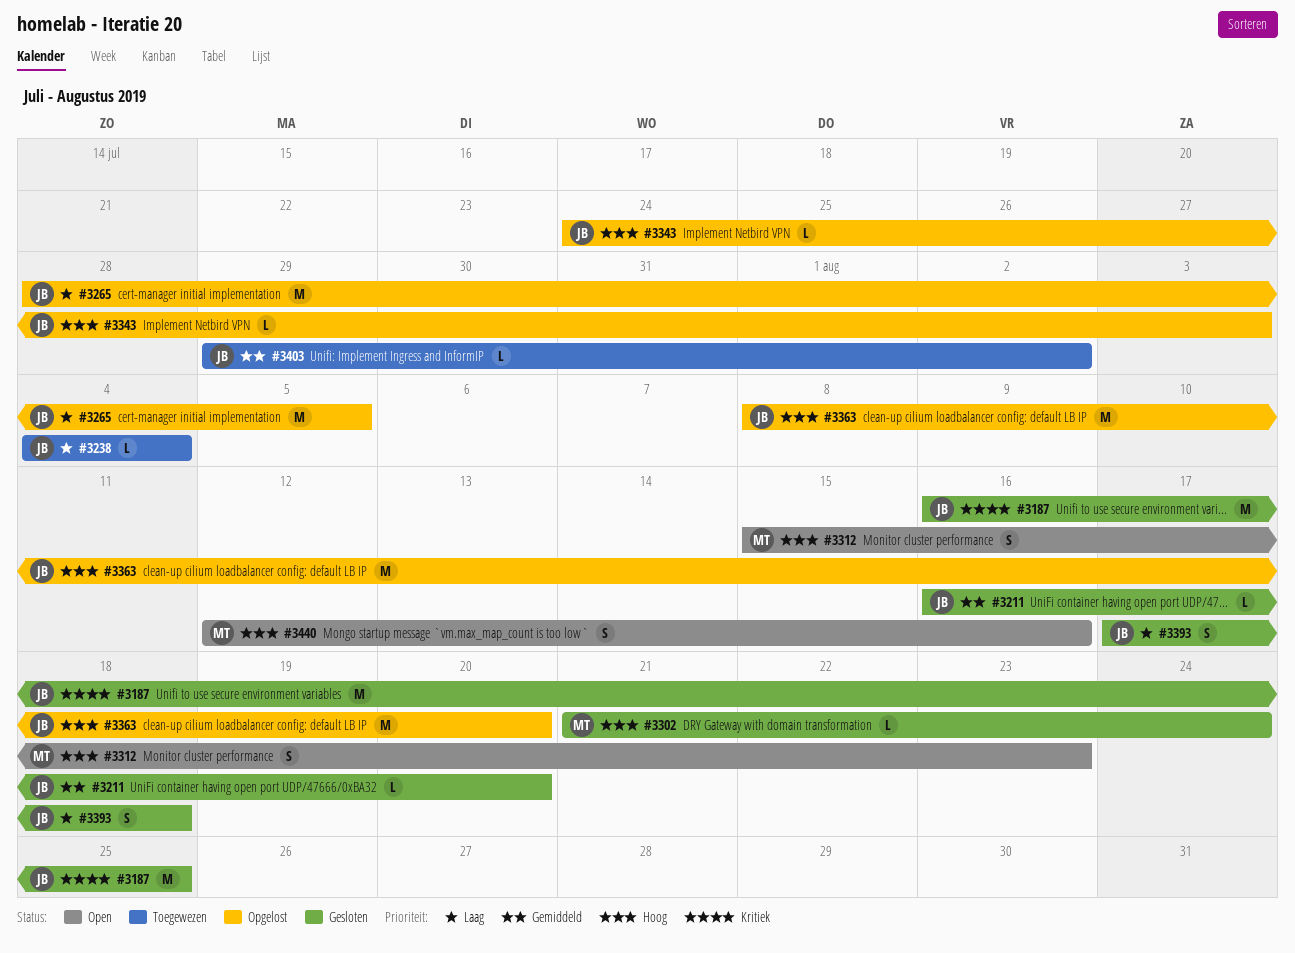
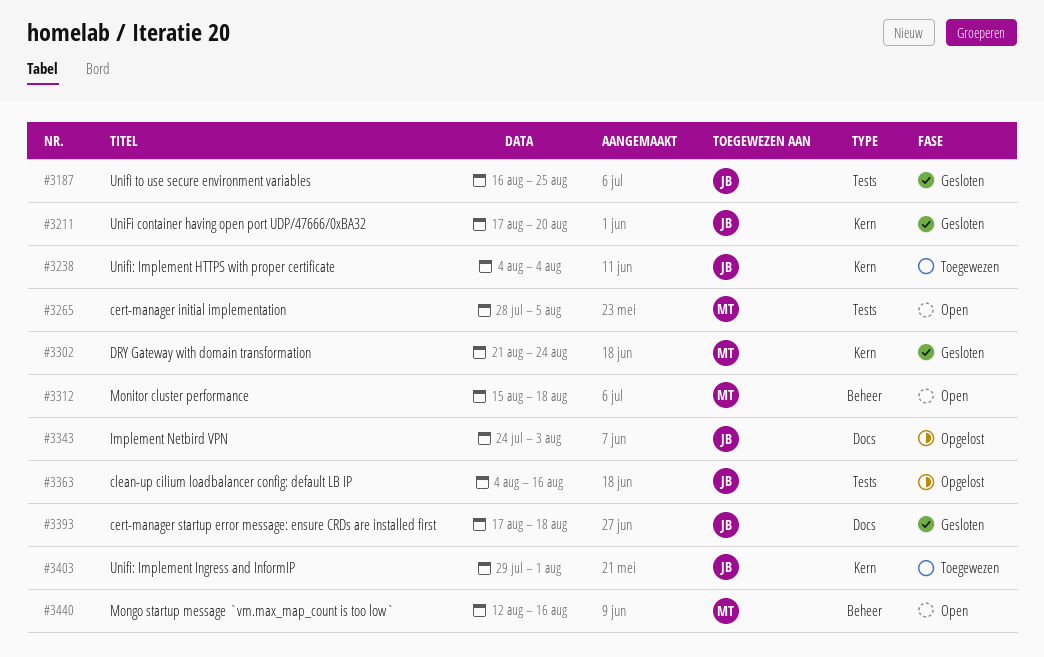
#3211, start: Aug 16 -> Aug 17
#3265, status: Opgelost -> Open
#3265, owner: JB -> MT
#3312, due: Aug 23 -> Aug 18
#3363, start: Aug 8 -> Aug 4
#3363, due: Aug 20 -> Aug 16
#3403, due: Aug 2 -> Aug 1

